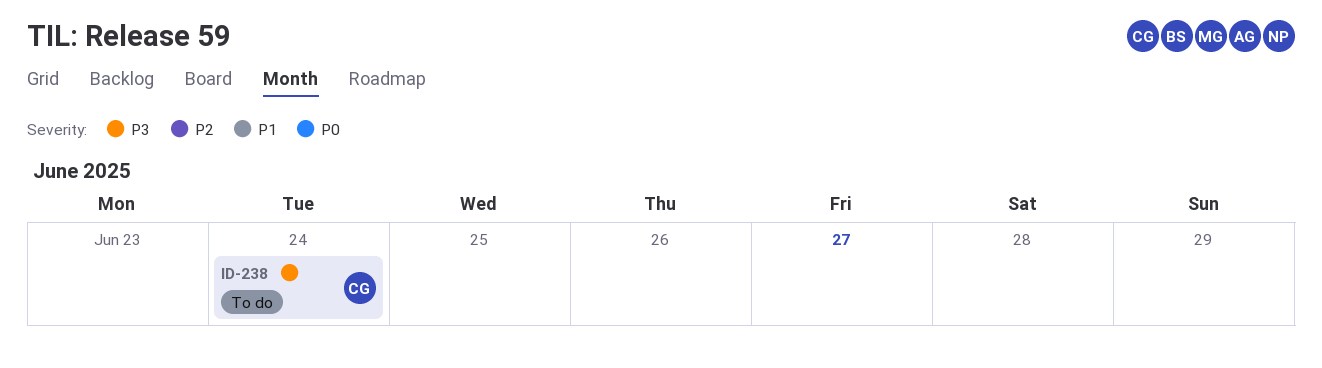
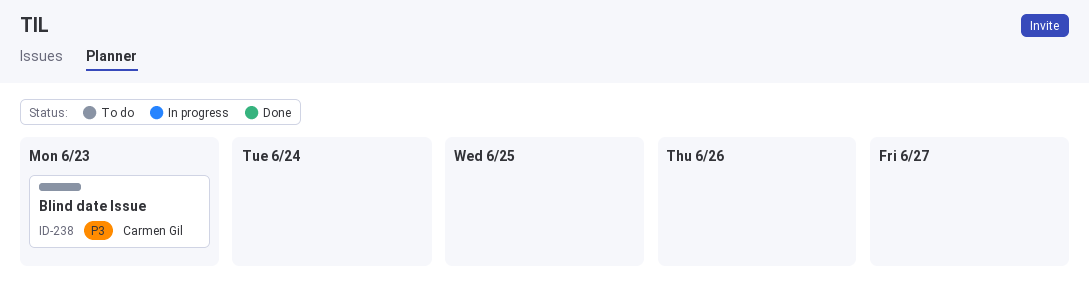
ID-238, due: Jun 24 -> Jun 23

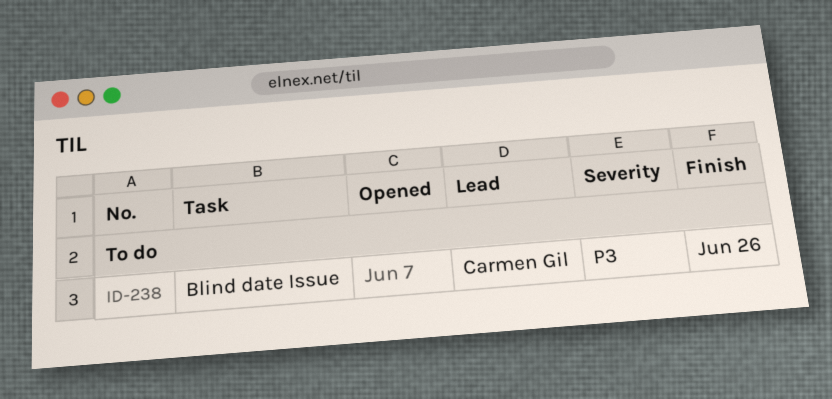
ID-238, due: Jun 23 -> Jun 26

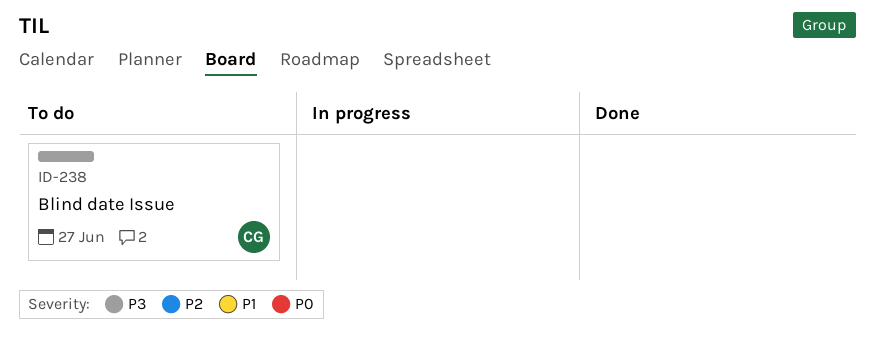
ID-238, due: Jun 26 -> Jun 27

